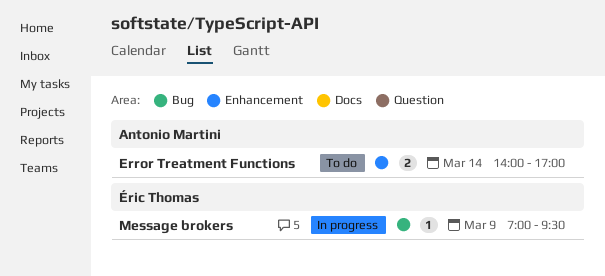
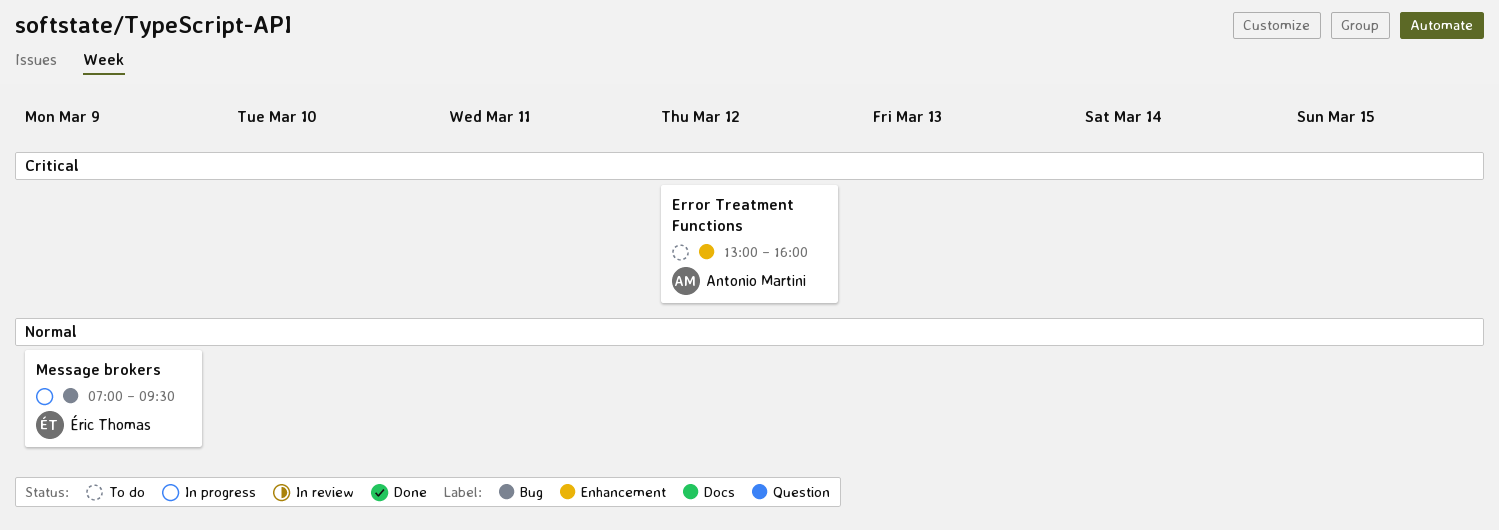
Error Treatment Functions, day: Mar 14 -> Mar 12
Error Treatment Functions, begins: 14:00 -> 13:00
Error Treatment Functions, ends: 17:00 -> 16:00

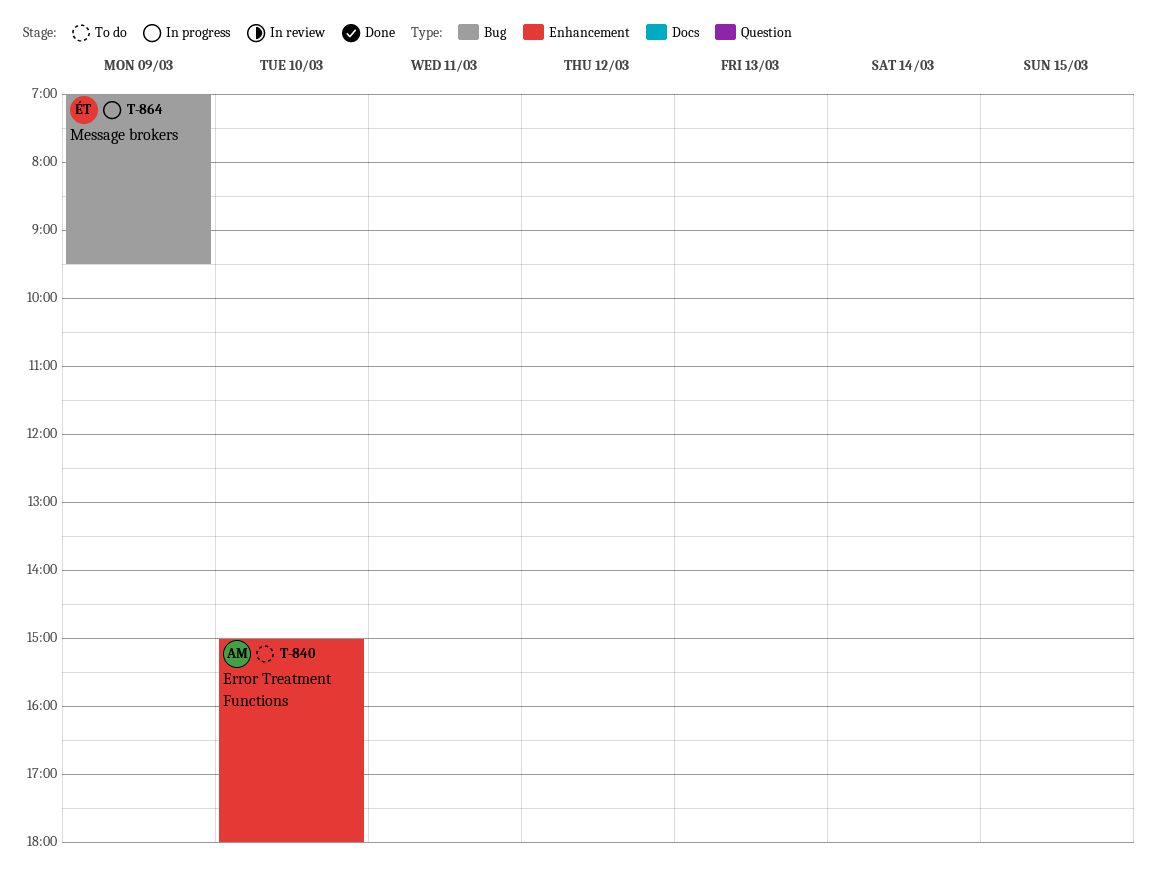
Error Treatment Functions, day: Mar 12 -> Mar 10
Error Treatment Functions, begins: 13:00 -> 15:00
Error Treatment Functions, ends: 16:00 -> 18:00

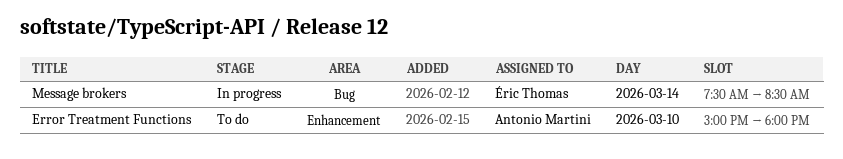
Message brokers, day: Mar 9 -> Mar 14
Message brokers, begins: 07:00 -> 07:30
Message brokers, ends: 09:30 -> 08:30

